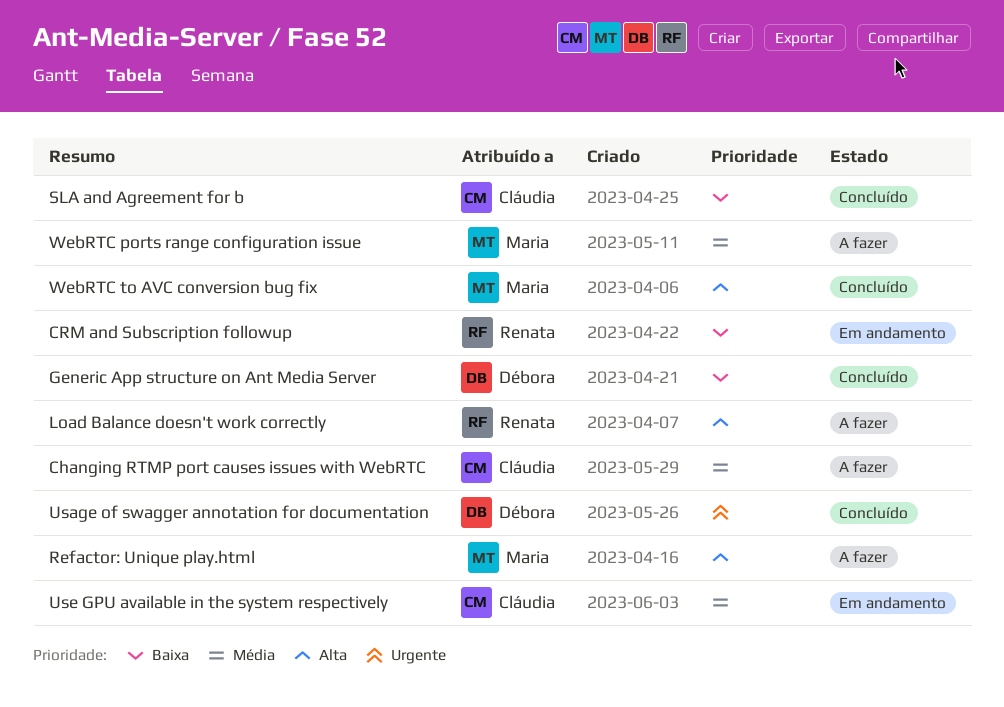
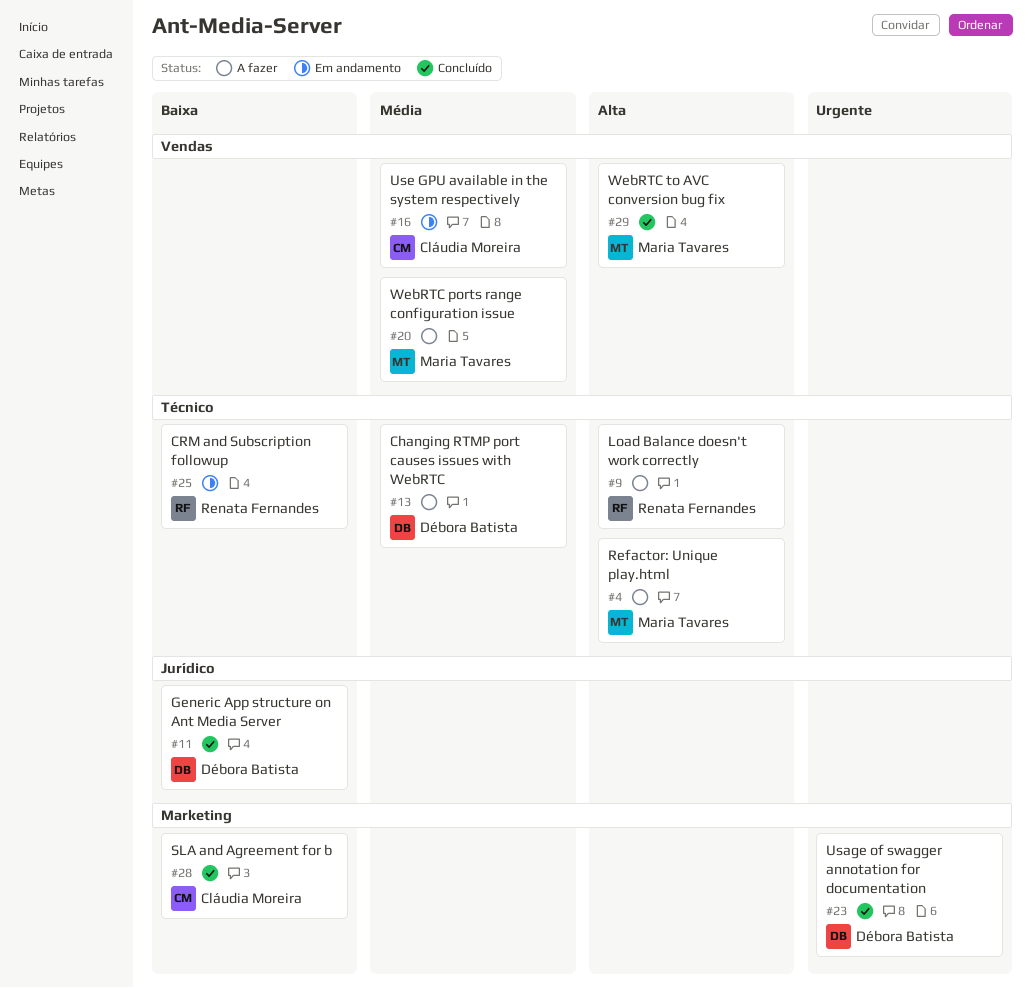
Changing RTMP port causes issues with WebRTC, owner: Cláudia Moreira -> Débora Batista

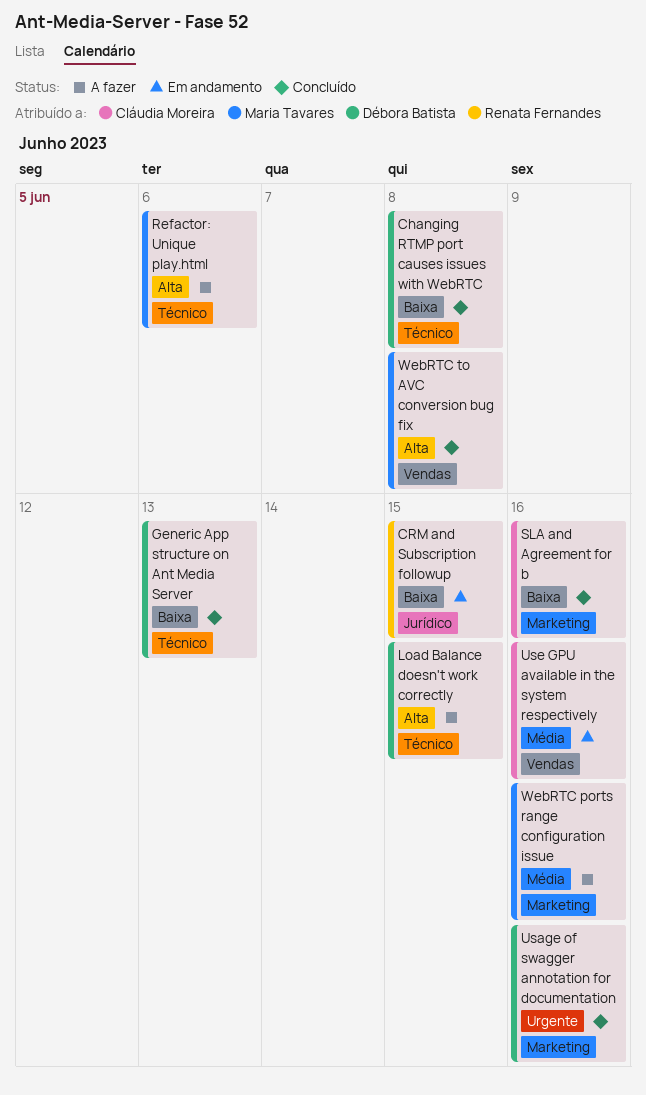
Changing RTMP port causes issues with WebRTC, status: A fazer -> Concluído
Changing RTMP port causes issues with WebRTC, priority: Média -> Baixa
CRM and Subscription followup, label: Técnico -> Jurídico
Generic App structure on Ant Media Server, label: Jurídico -> Técnico
Load Balance doesn't work correctly, owner: Renata Fernandes -> Débora Batista
WebRTC ports range configuration issue, label: Vendas -> Marketing

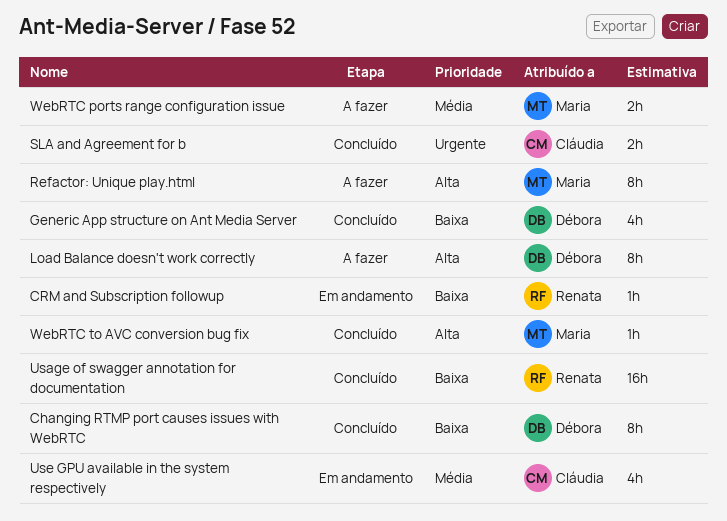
SLA and Agreement for b, priority: Baixa -> Urgente
Usage of swagger annotation for documentation, owner: Débora Batista -> Renata Fernandes
Usage of swagger annotation for documentation, priority: Urgente -> Baixa

